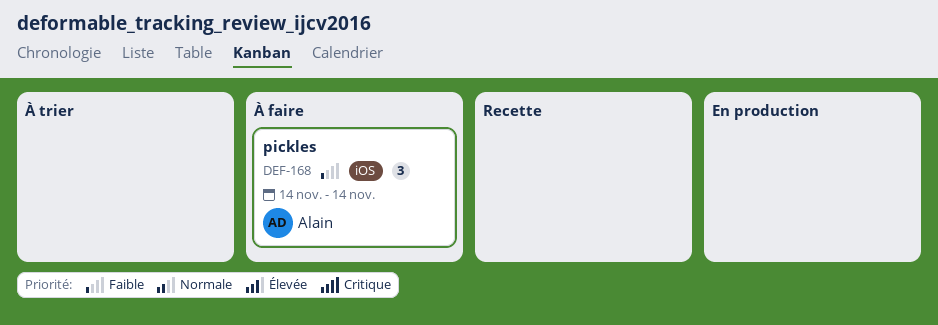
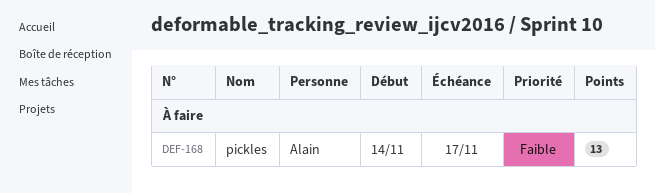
DEF-168, estimate: 3 -> 13
DEF-168, due: Nov 14 -> Nov 17

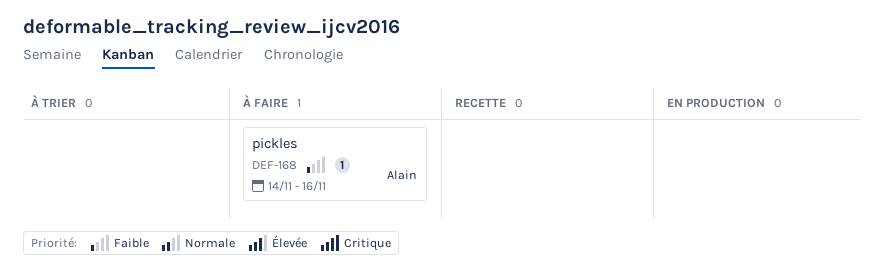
DEF-168, estimate: 13 -> 1
DEF-168, due: Nov 17 -> Nov 16

